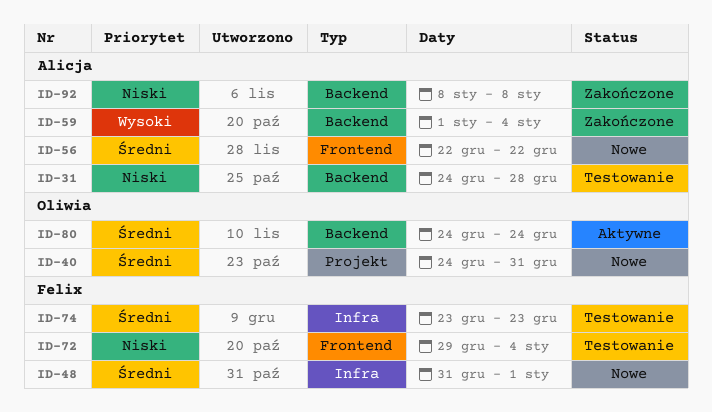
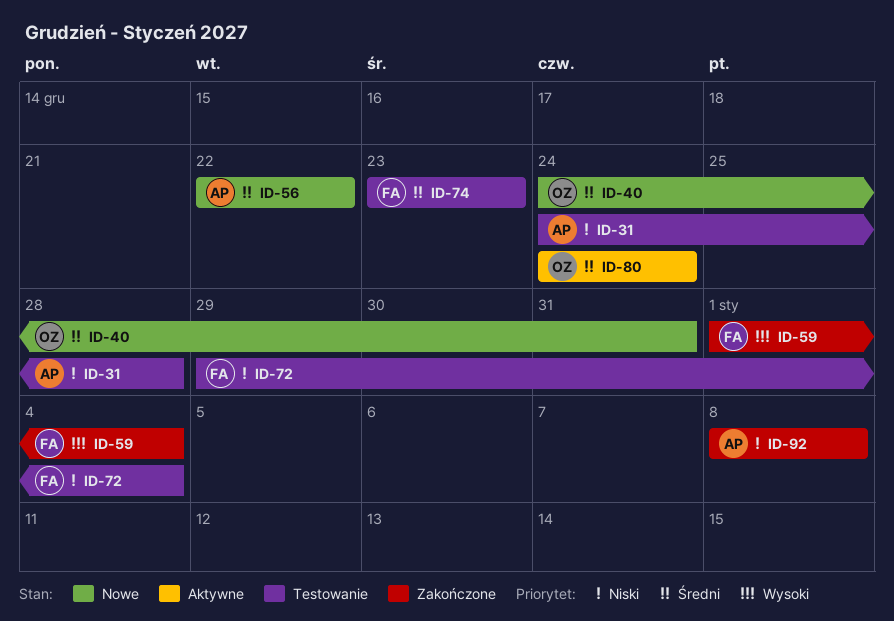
ID-48: present -> none
ID-59, owner: Alicja -> Felix

